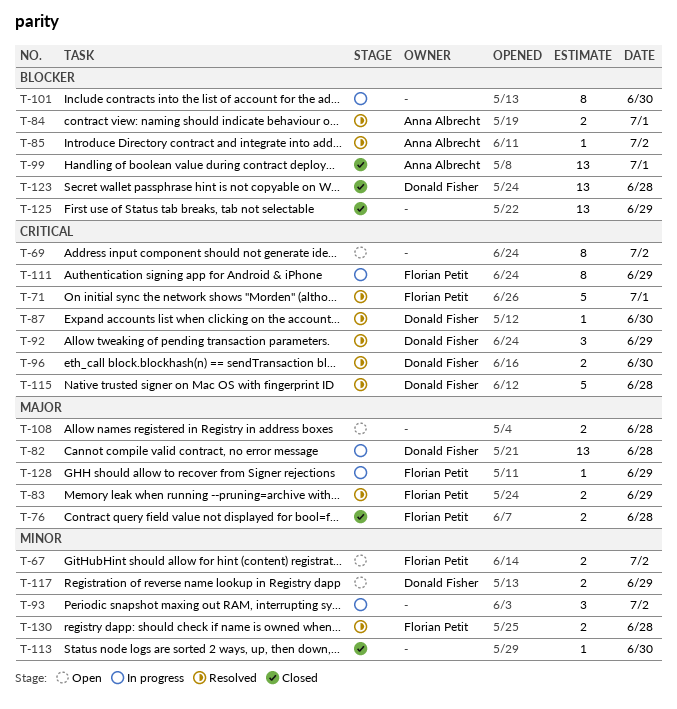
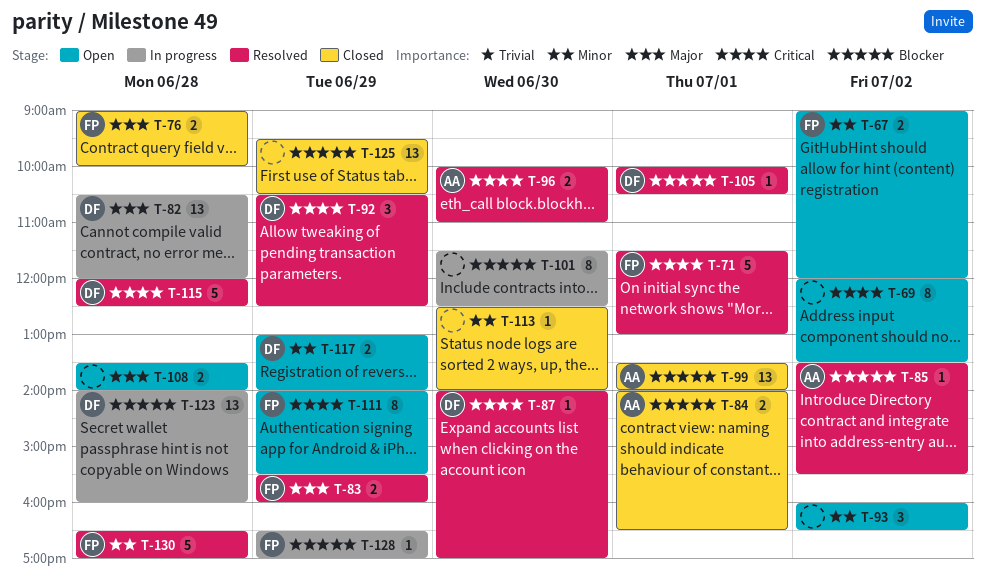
T-84, status: Resolved -> Closed
T-93, status: In progress -> Open
T-96, owner: Donald Fisher -> Anna Albrecht
T-105: none -> present
T-111, status: In progress -> Open
T-123, status: Closed -> In progress
T-128, priority: Major -> Blocker
T-130, estimate: 2 -> 5

